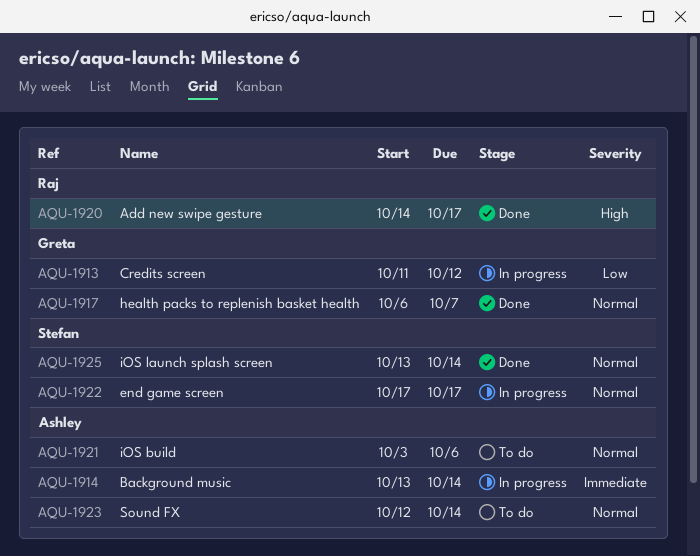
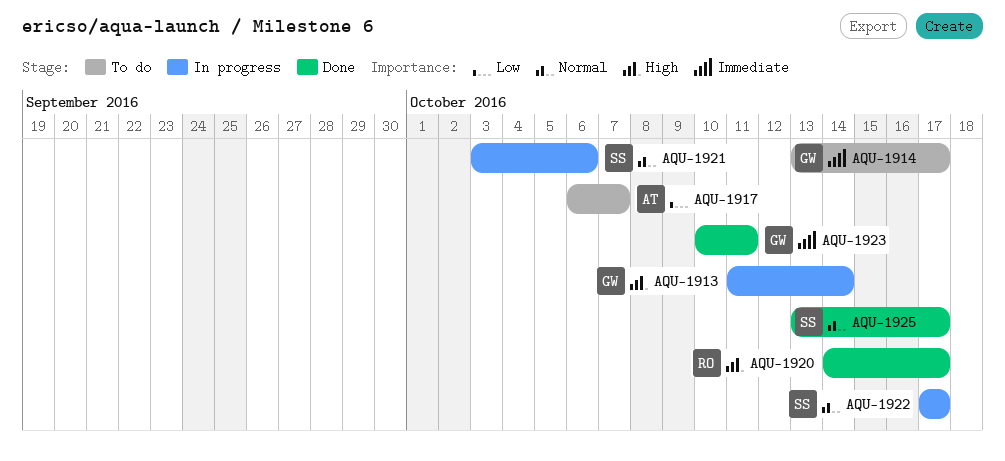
AQU-1913, priority: Low -> High
AQU-1913, due: Oct 12 -> Oct 14
AQU-1914, status: In progress -> To do
AQU-1914, owner: Ashley -> Greta
AQU-1914, due: Oct 14 -> Oct 17
AQU-1917, status: Done -> To do
AQU-1917, owner: Greta -> Ashley
AQU-1917, priority: Normal -> Low
AQU-1921, status: To do -> In progress
AQU-1921, owner: Ashley -> Stefan
AQU-1923, status: To do -> Done
AQU-1923, owner: Ashley -> Greta
AQU-1923, priority: Normal -> Immediate
AQU-1923, start: Oct 12 -> Oct 10
AQU-1923, due: Oct 14 -> Oct 11
AQU-1925, due: Oct 14 -> Oct 17

